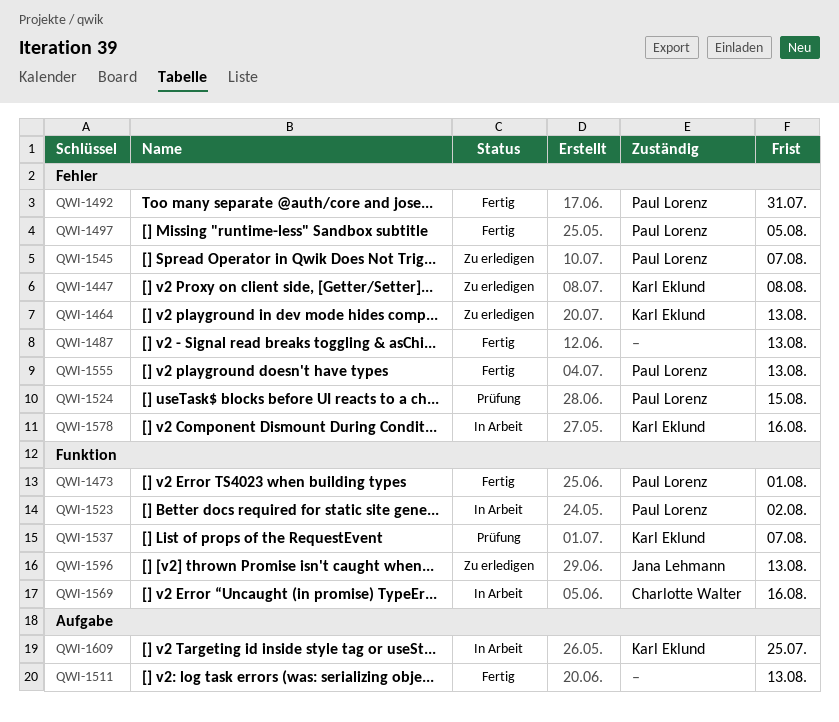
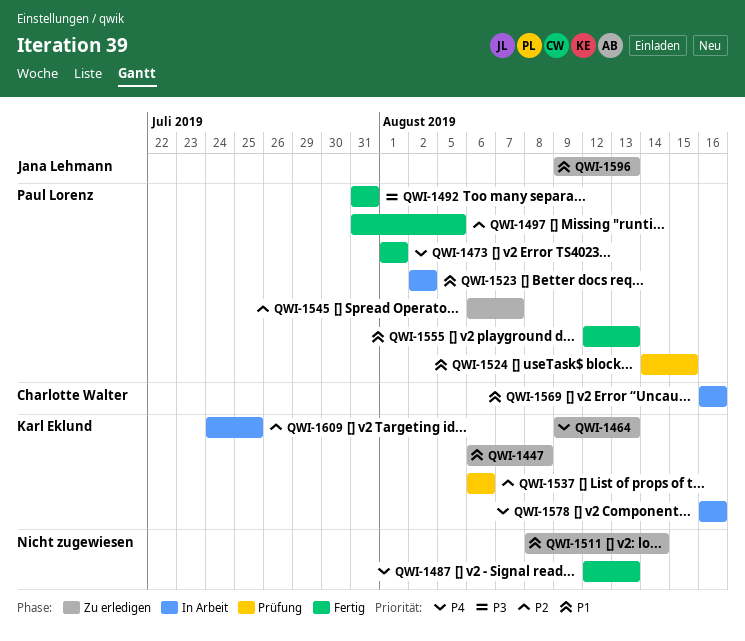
QWI-1511, status: Fertig -> Zu erledigen
QWI-1511, due: Aug 13 -> Aug 14
QWI-1537, due: Aug 7 -> Aug 6

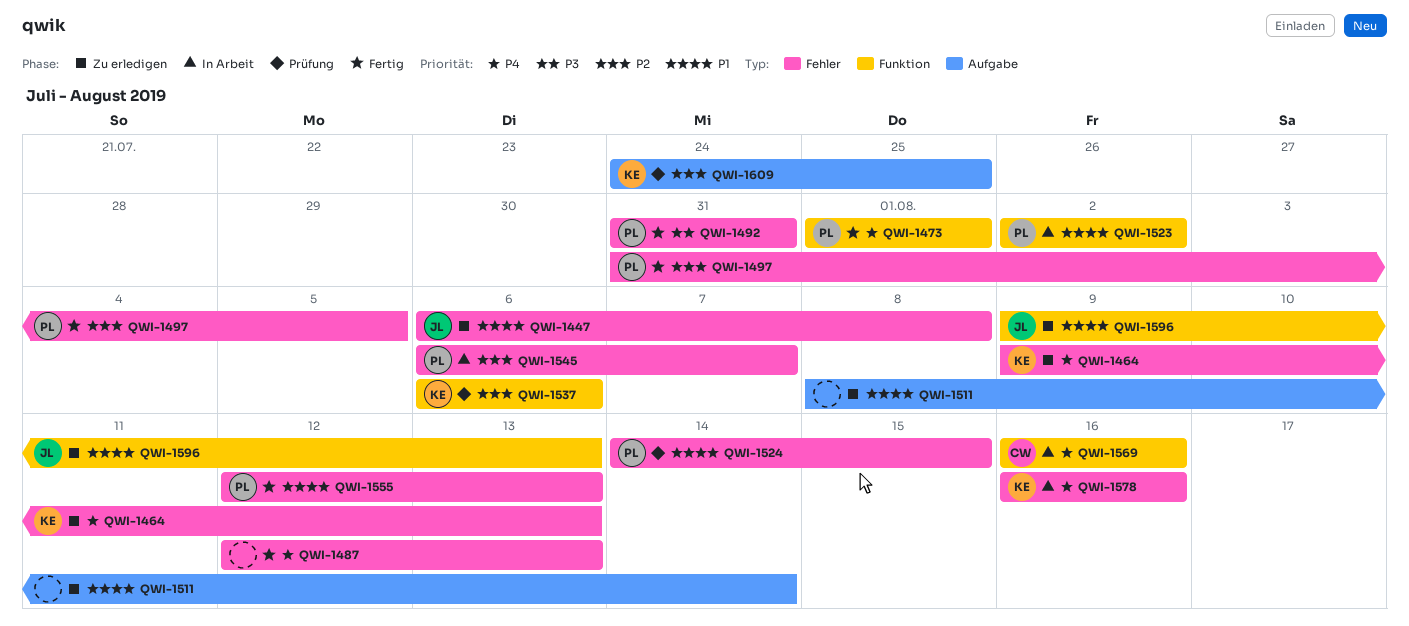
QWI-1447, owner: Karl Eklund -> Jana Lehmann
QWI-1545, status: Zu erledigen -> In Arbeit
QWI-1569, priority: P1 -> P4
QWI-1609, status: In Arbeit -> Prüfung

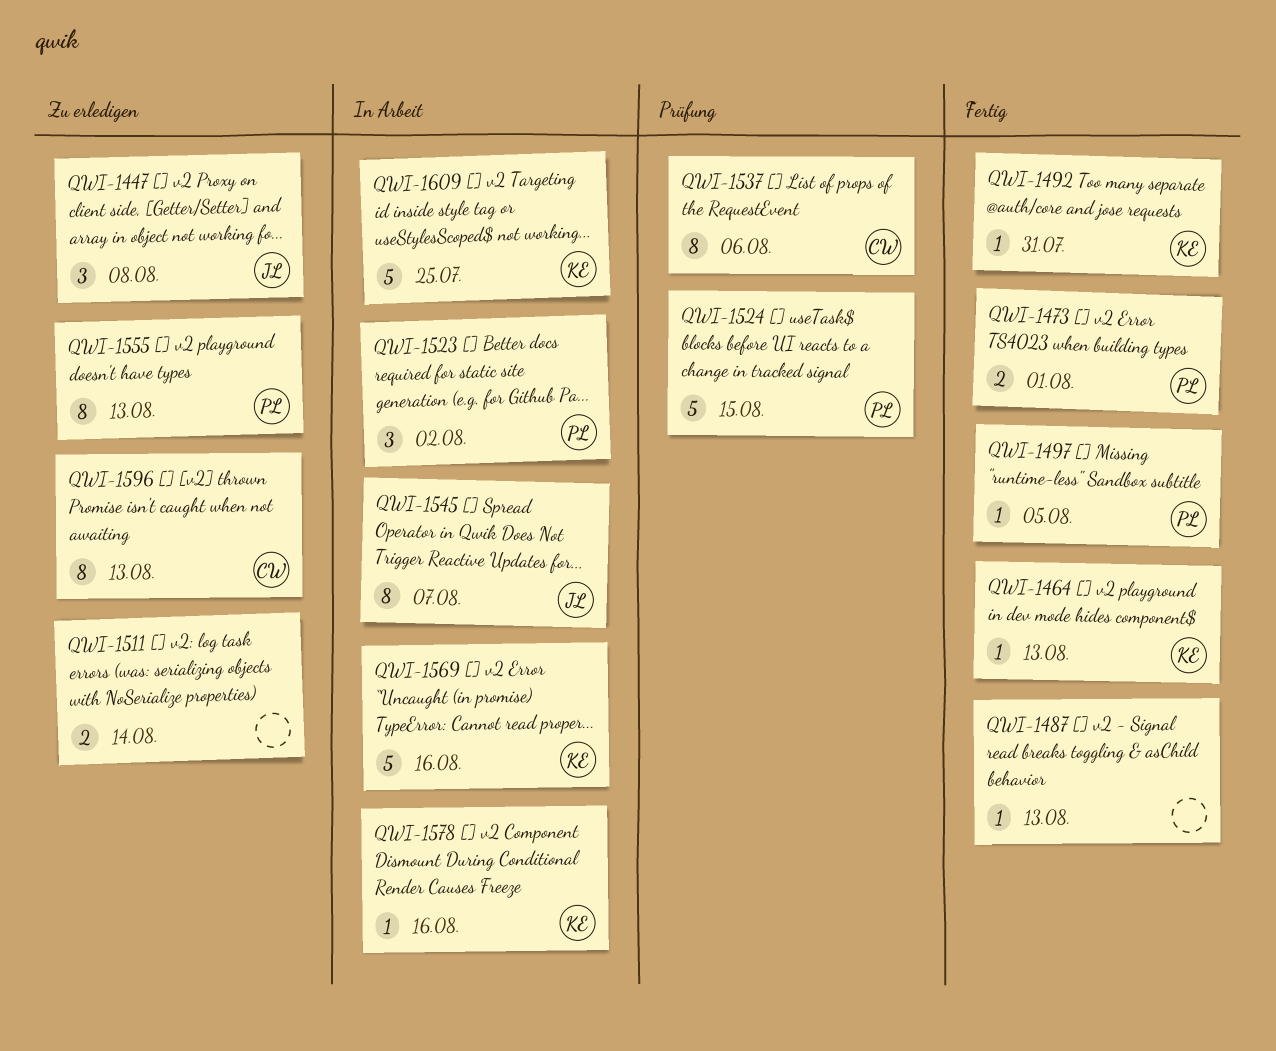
QWI-1464, status: Zu erledigen -> Fertig
QWI-1492, owner: PL -> KE
QWI-1537, owner: KE -> CW
QWI-1545, owner: PL -> JL
QWI-1555, status: Fertig -> Zu erledigen
QWI-1569, owner: CW -> KE
QWI-1596, owner: JL -> CW
QWI-1609, status: Prüfung -> In Arbeit

